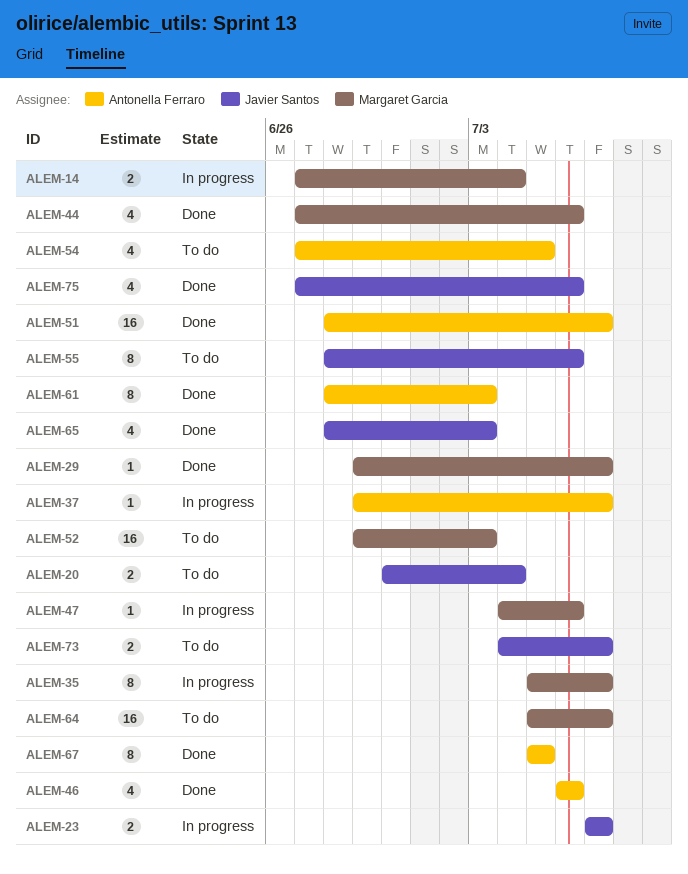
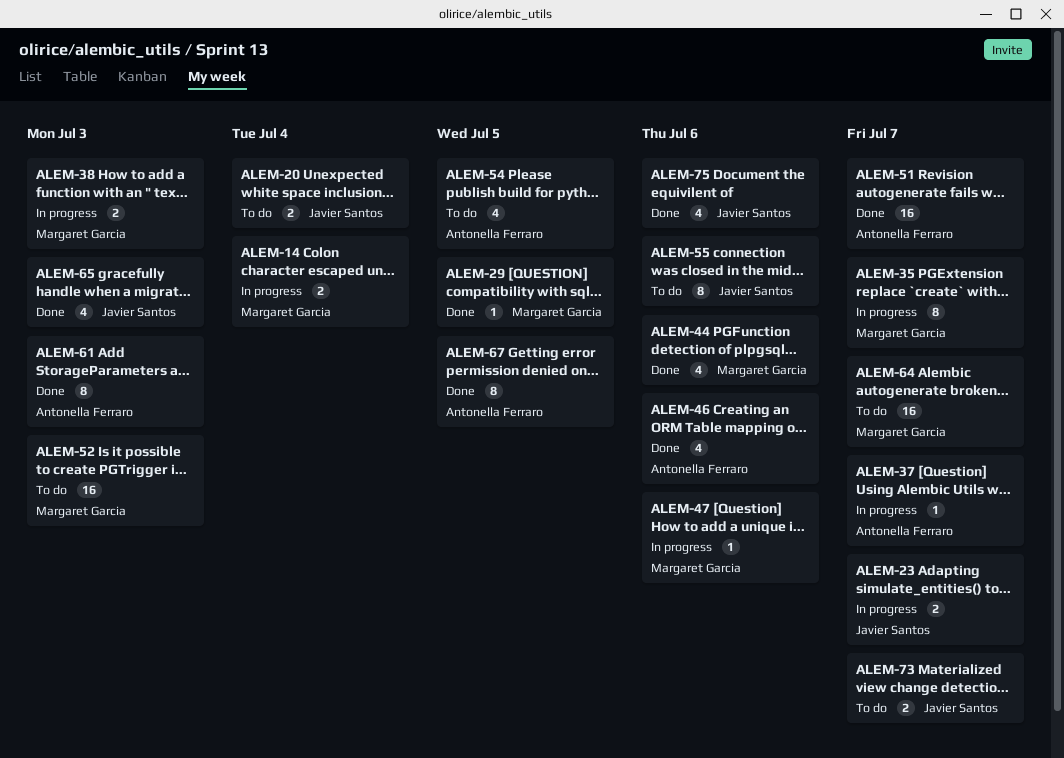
ALEM-29, due: Jul 7 -> Jul 5
ALEM-38: none -> present

